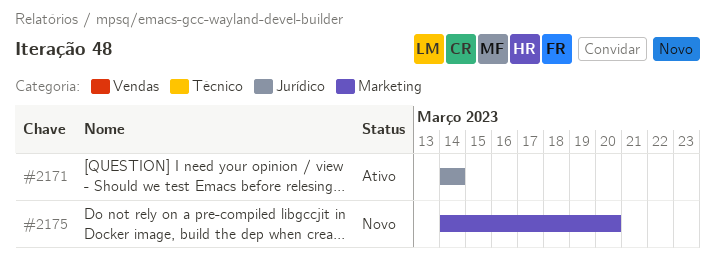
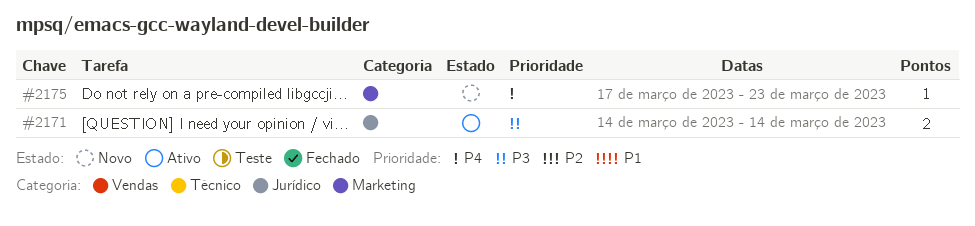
#2175, start: Mar 14 -> Mar 17
#2175, due: Mar 20 -> Mar 23

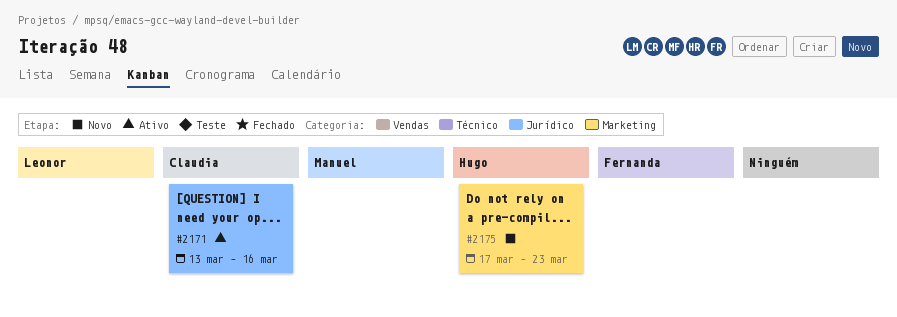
#2171, start: Mar 14 -> Mar 13
#2171, due: Mar 14 -> Mar 16

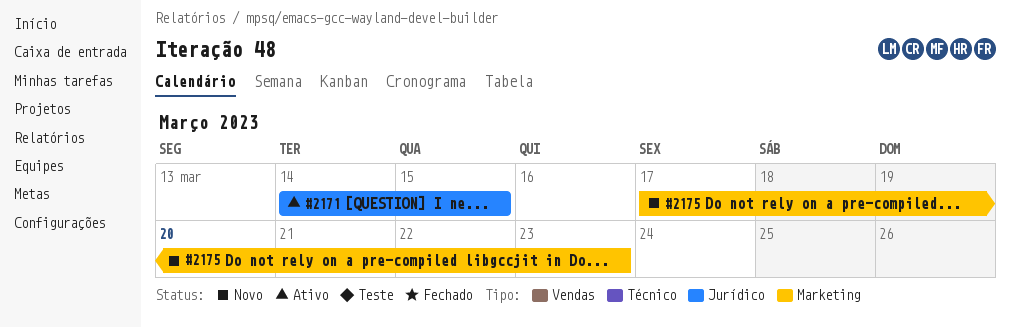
#2171, start: Mar 13 -> Mar 14
#2171, due: Mar 16 -> Mar 15

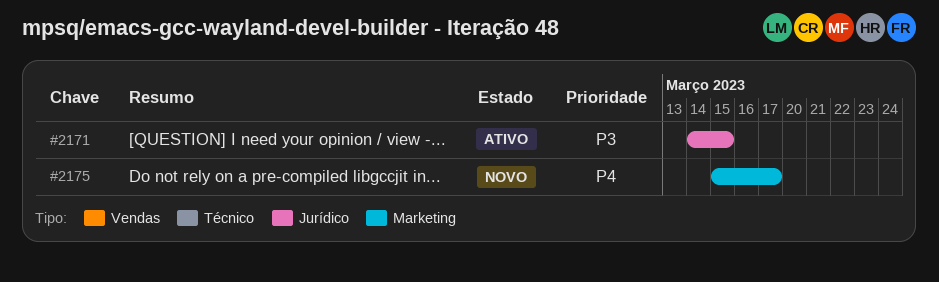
#2175, start: Mar 17 -> Mar 15
#2175, due: Mar 23 -> Mar 17

